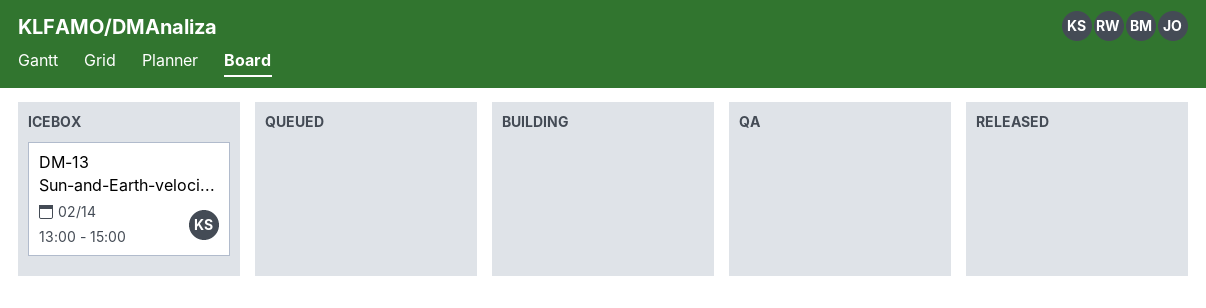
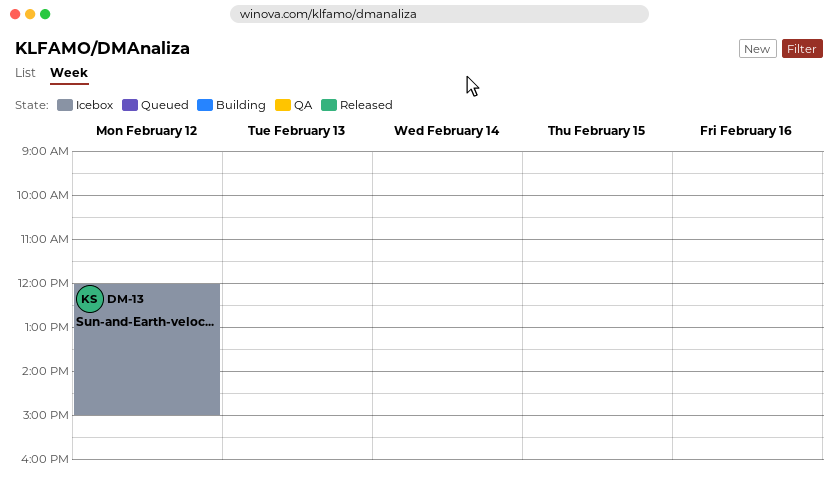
DM-13, day: Feb 14 -> Feb 12
DM-13, begins: 13:00 -> 12:00

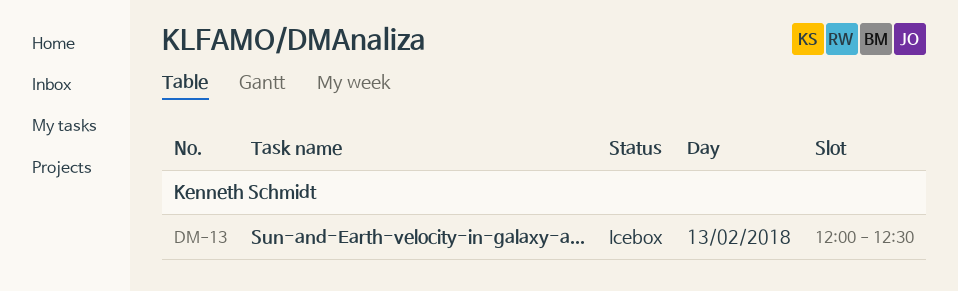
DM-13, day: Feb 12 -> Feb 13
DM-13, ends: 15:00 -> 12:30

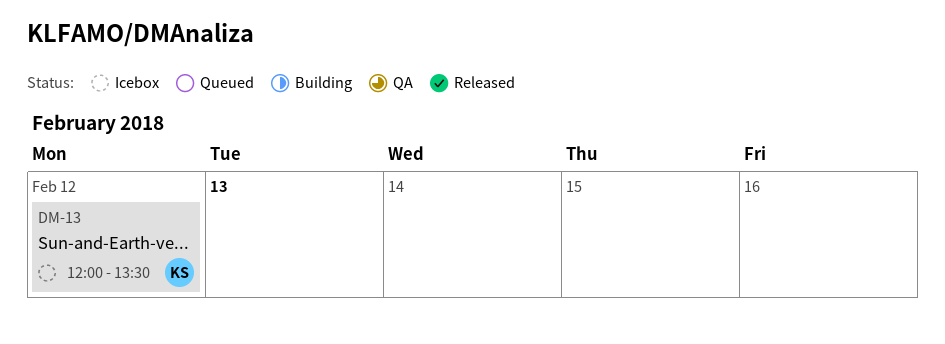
DM-13, day: Feb 13 -> Feb 12
DM-13, ends: 12:30 -> 13:30

